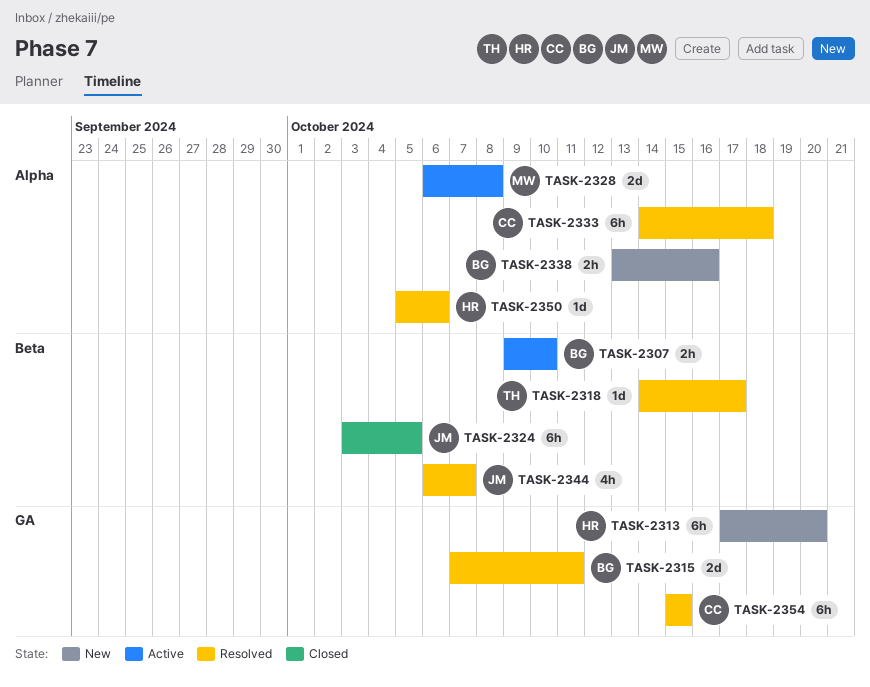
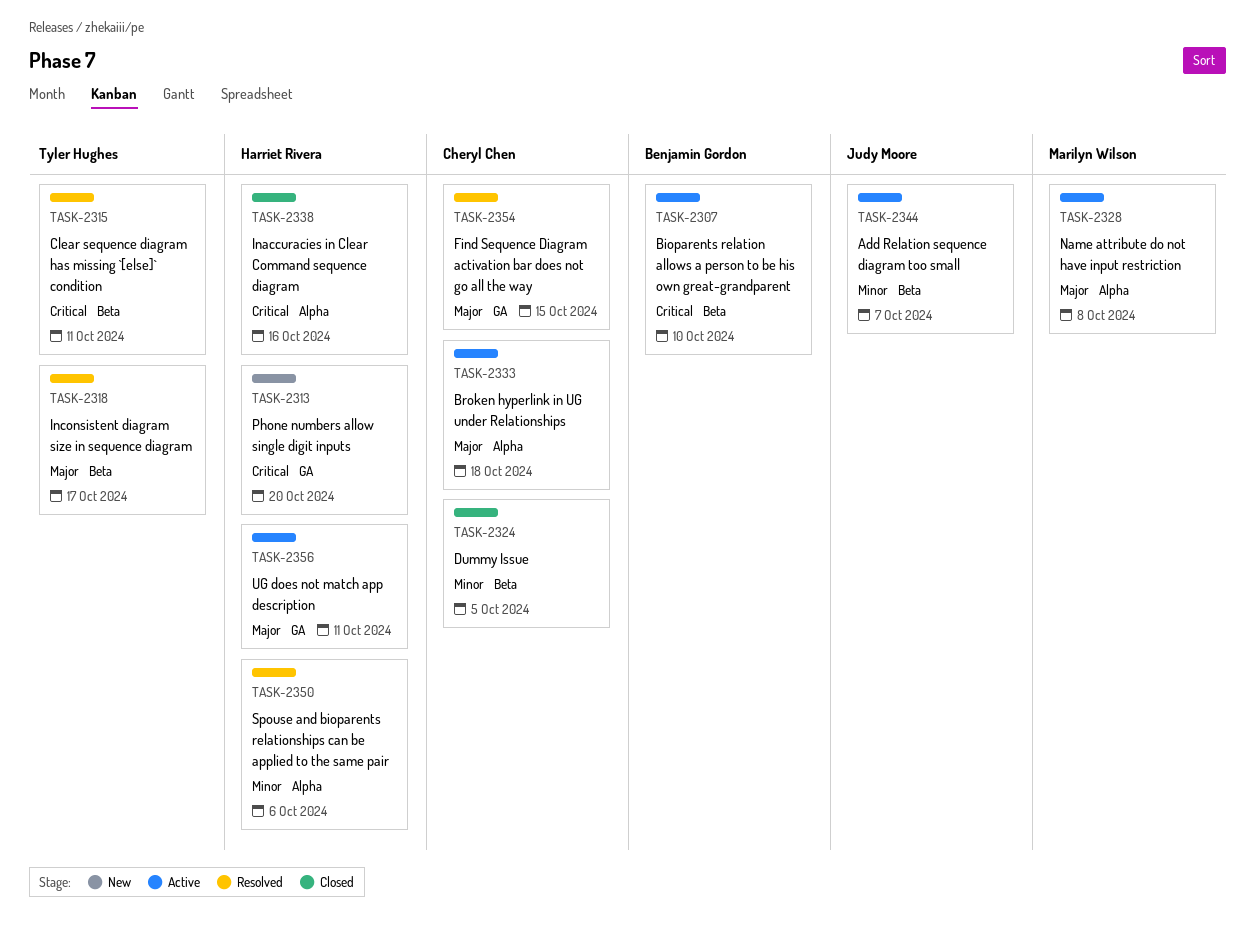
TASK-2315, owner: Benjamin Gordon -> Tyler Hughes
TASK-2315, label: GA -> Beta
TASK-2324, owner: Judy Moore -> Cheryl Chen
TASK-2333, status: Resolved -> Active
TASK-2338, status: New -> Closed
TASK-2338, owner: Benjamin Gordon -> Harriet Rivera
TASK-2344, status: Resolved -> Active
TASK-2356: none -> present

